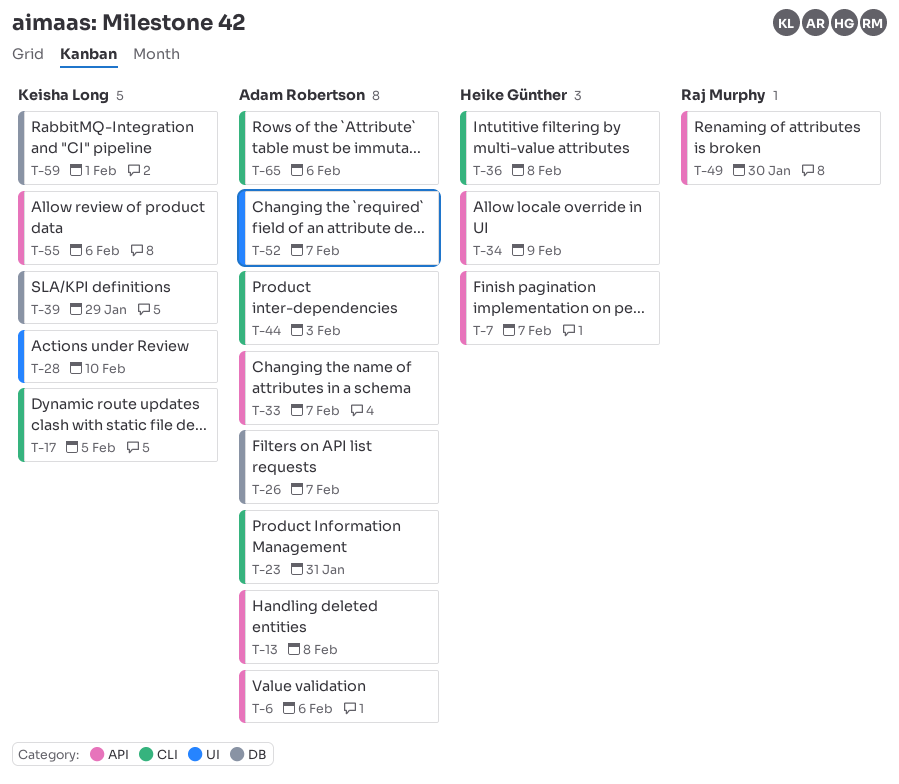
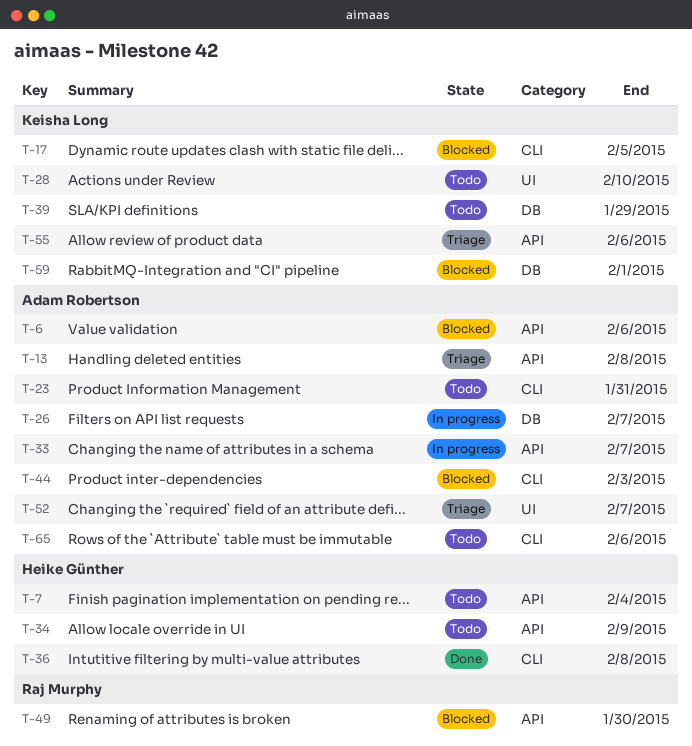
T-7, due: Feb 7 -> Feb 4

